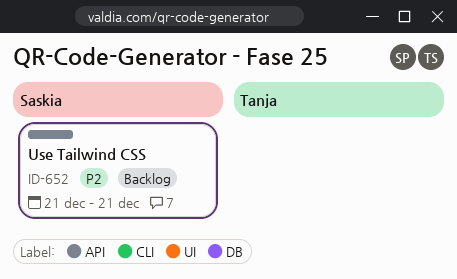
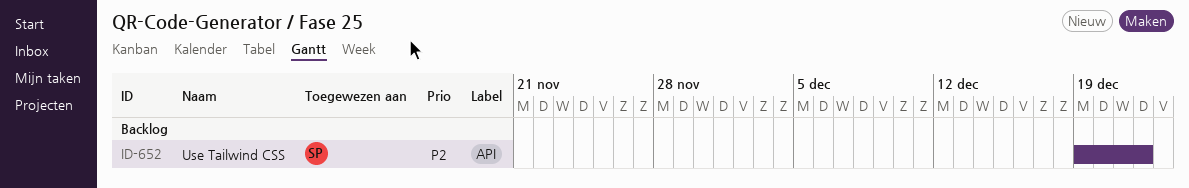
ID-652, start: Dec 21 -> Dec 19
ID-652, due: Dec 21 -> Dec 22

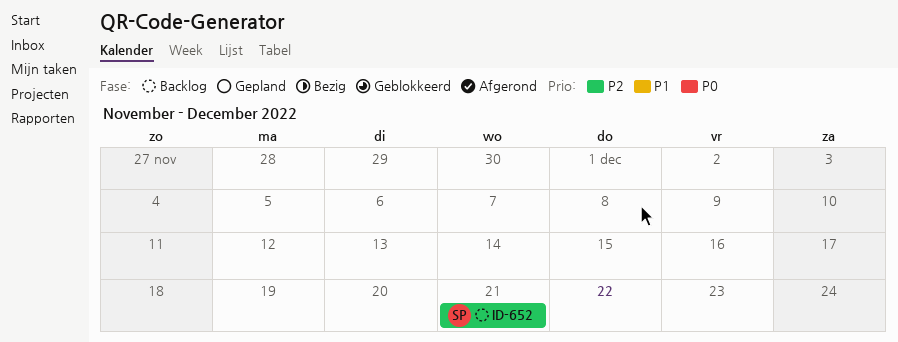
ID-652, start: Dec 19 -> Dec 21
ID-652, due: Dec 22 -> Dec 21

